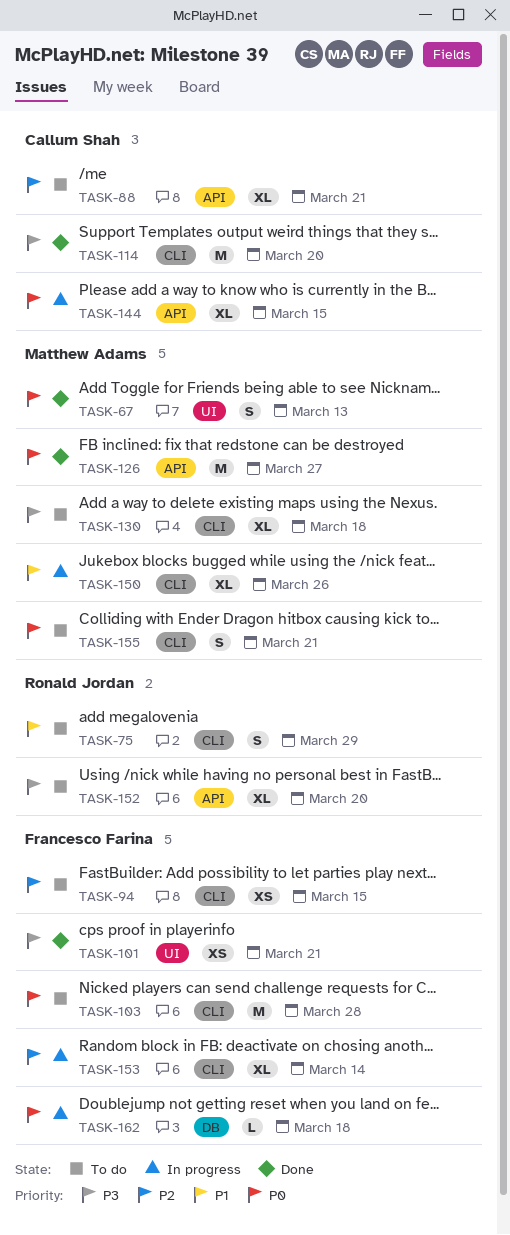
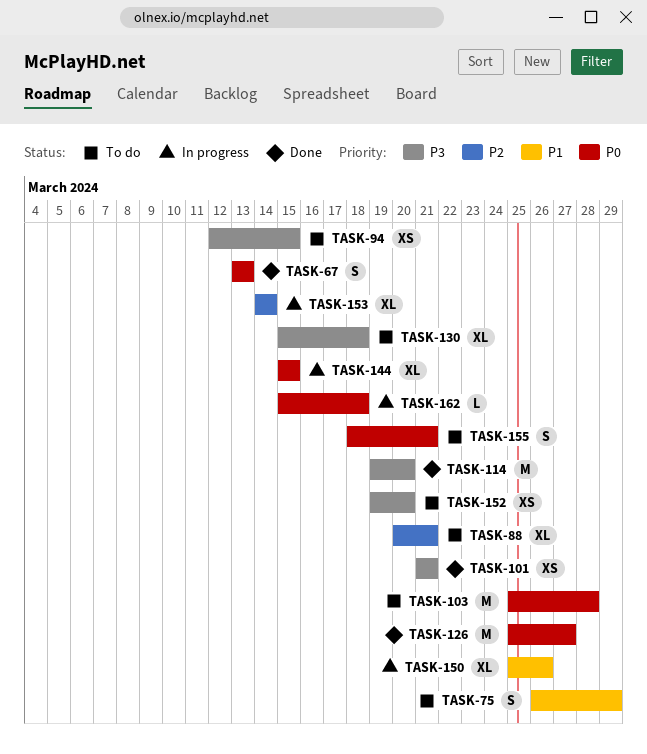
TASK-94, priority: P2 -> P3
TASK-152, estimate: XL -> XS

